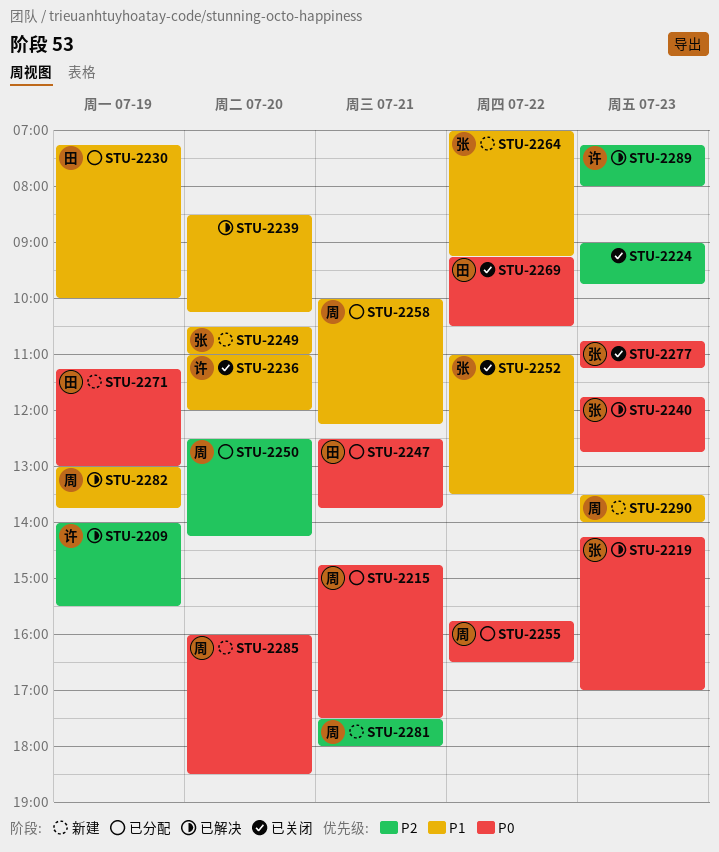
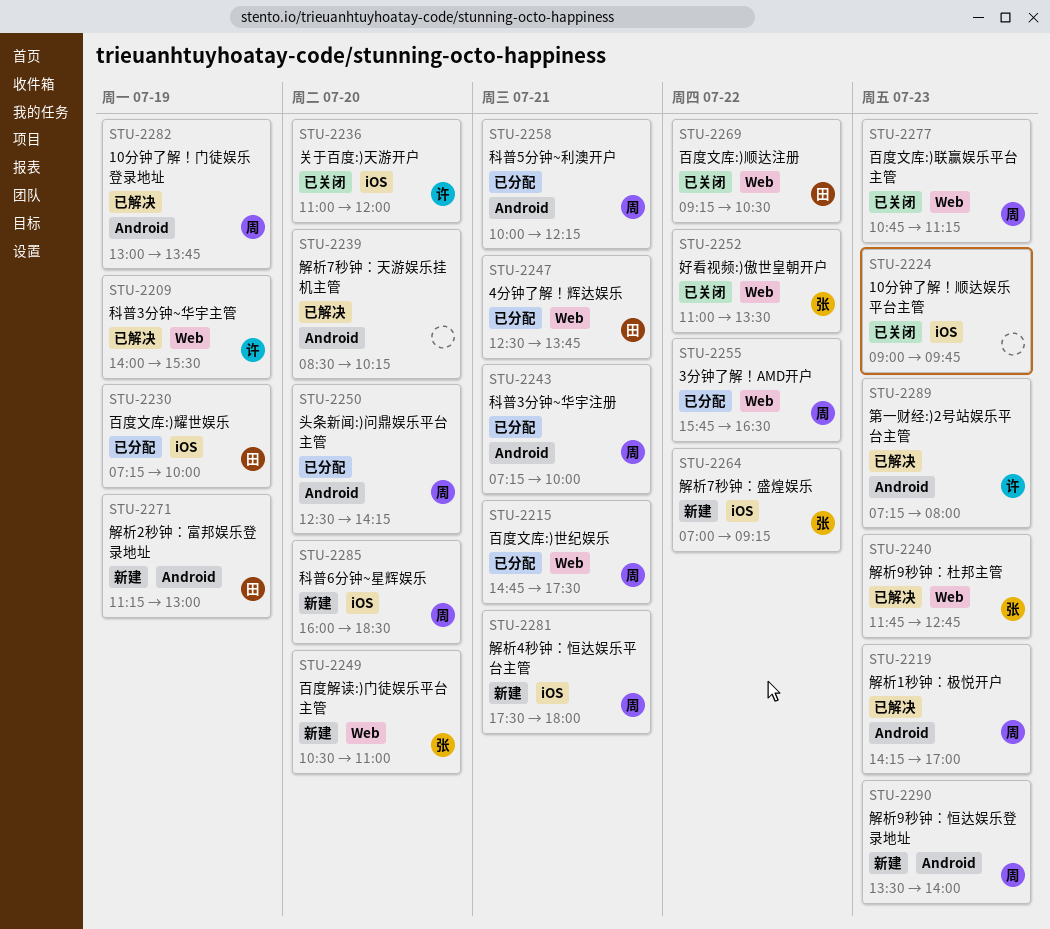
STU-2219, owner: 张 -> 周
STU-2243: none -> present
STU-2277, owner: 张 -> 周

